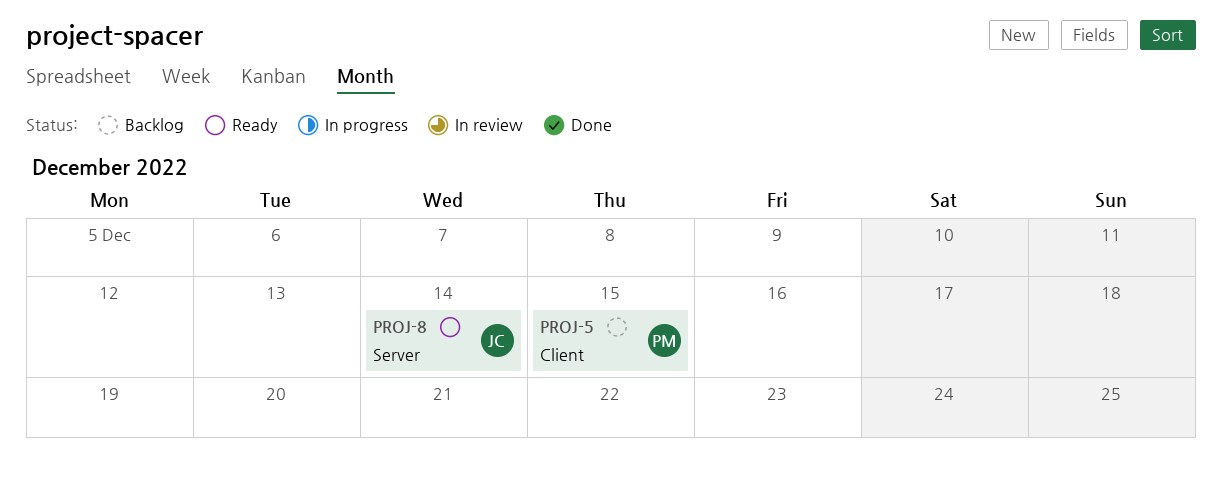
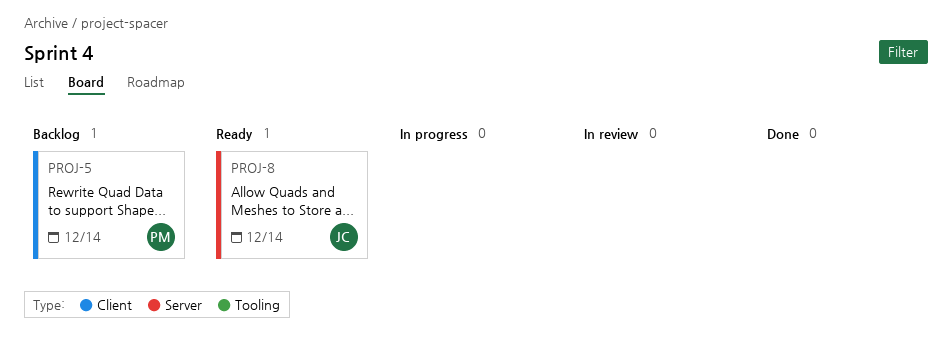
PROJ-5, due: Dec 15 -> Dec 14

